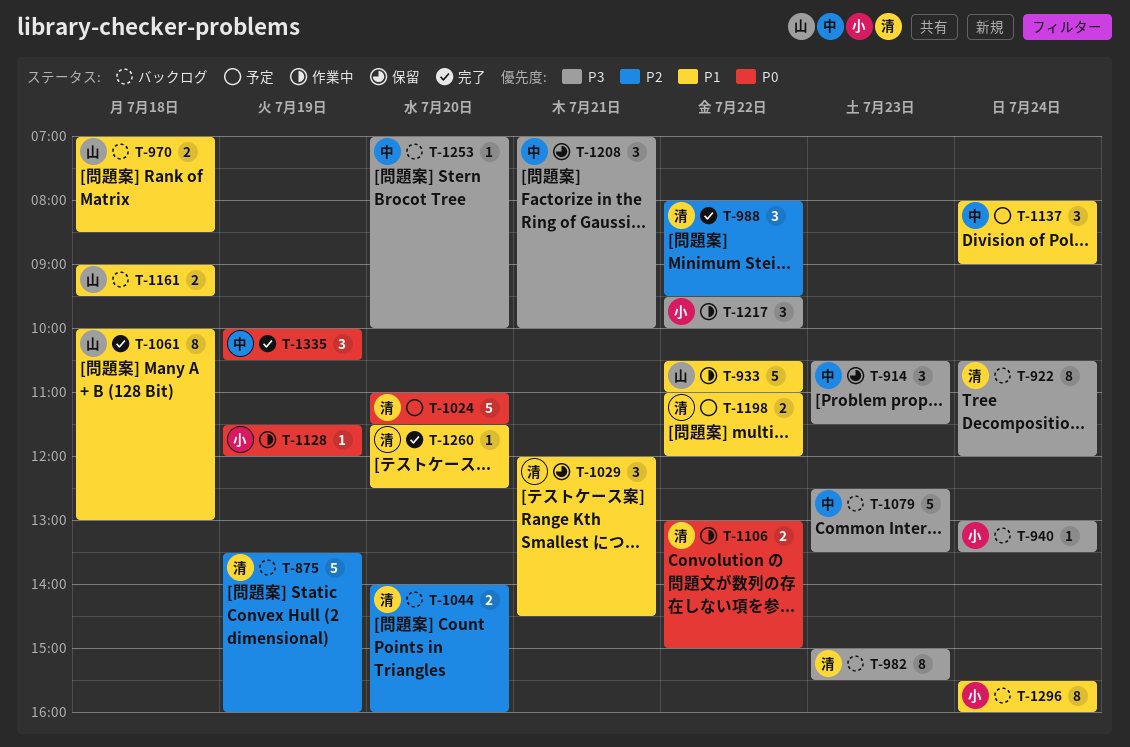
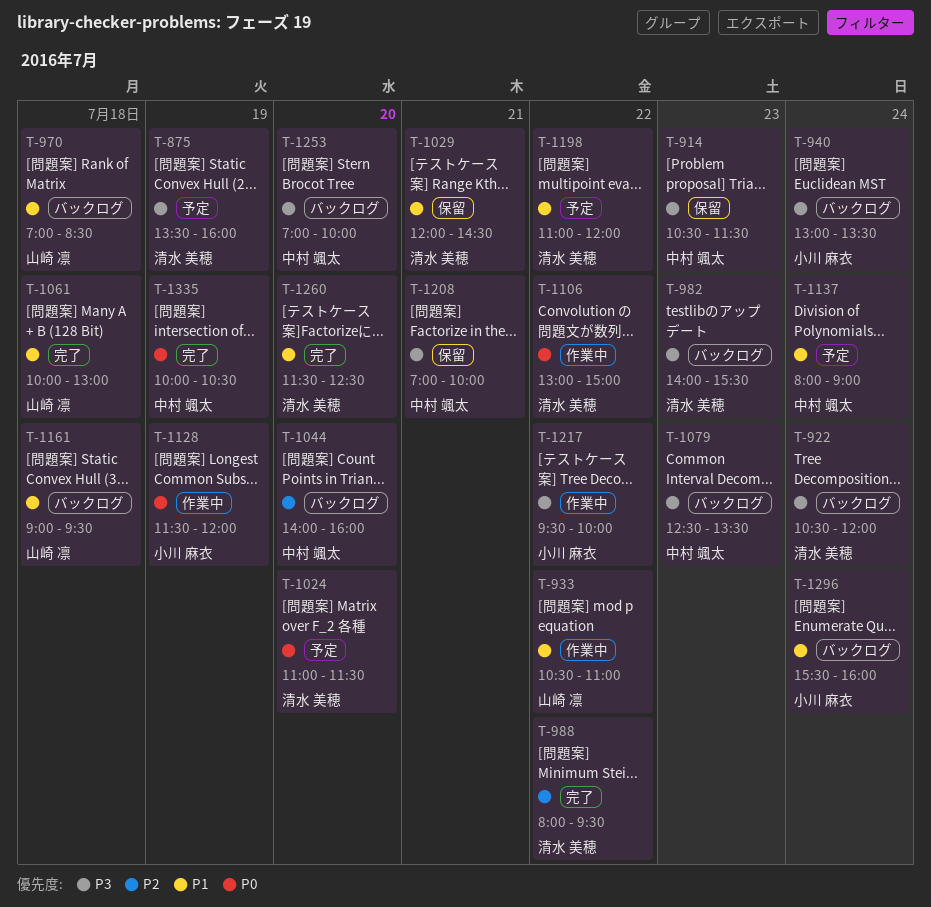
T-875, status: バックログ -> 予定
T-875, priority: P2 -> P3
T-982, begins: 15:00 -> 14:00
T-1044, owner: 清水 美穂 -> 中村 颯太

